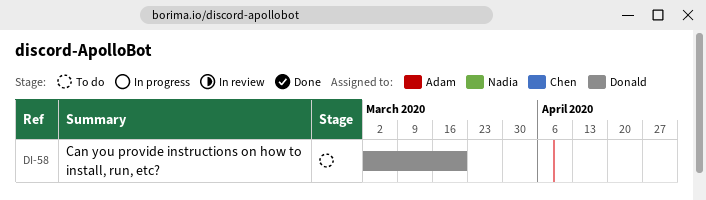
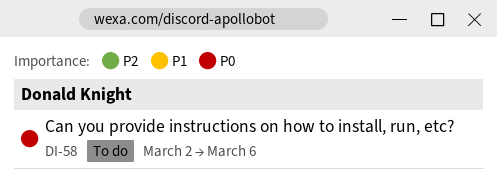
DI-58, due: Mar 20 -> Mar 6

